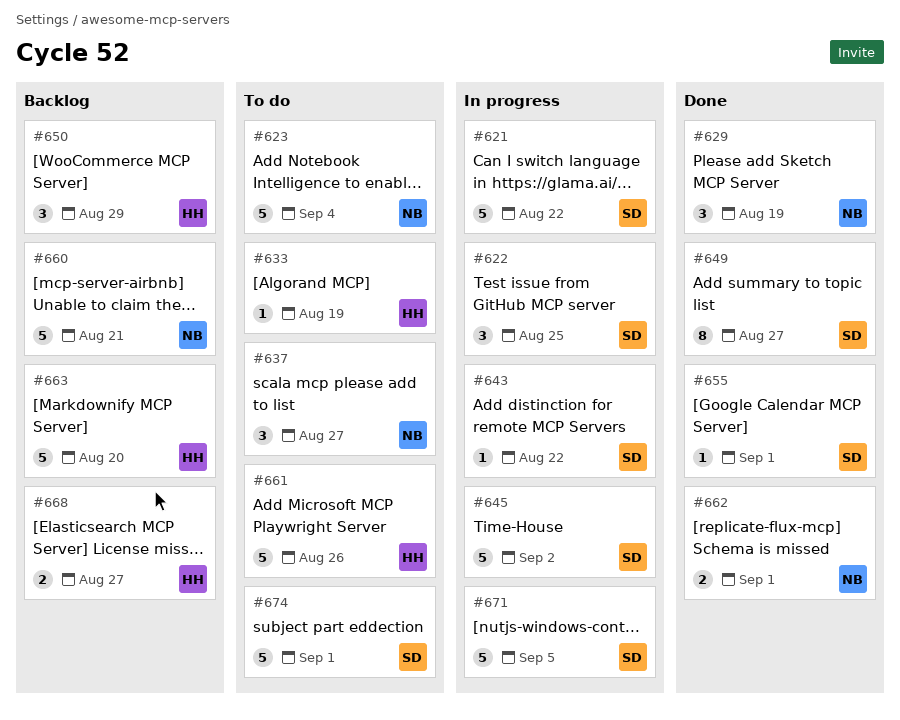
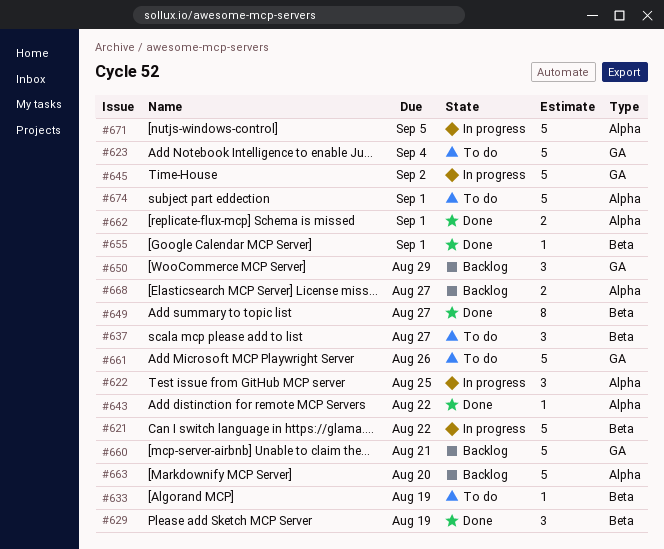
#643, status: In progress -> Done

